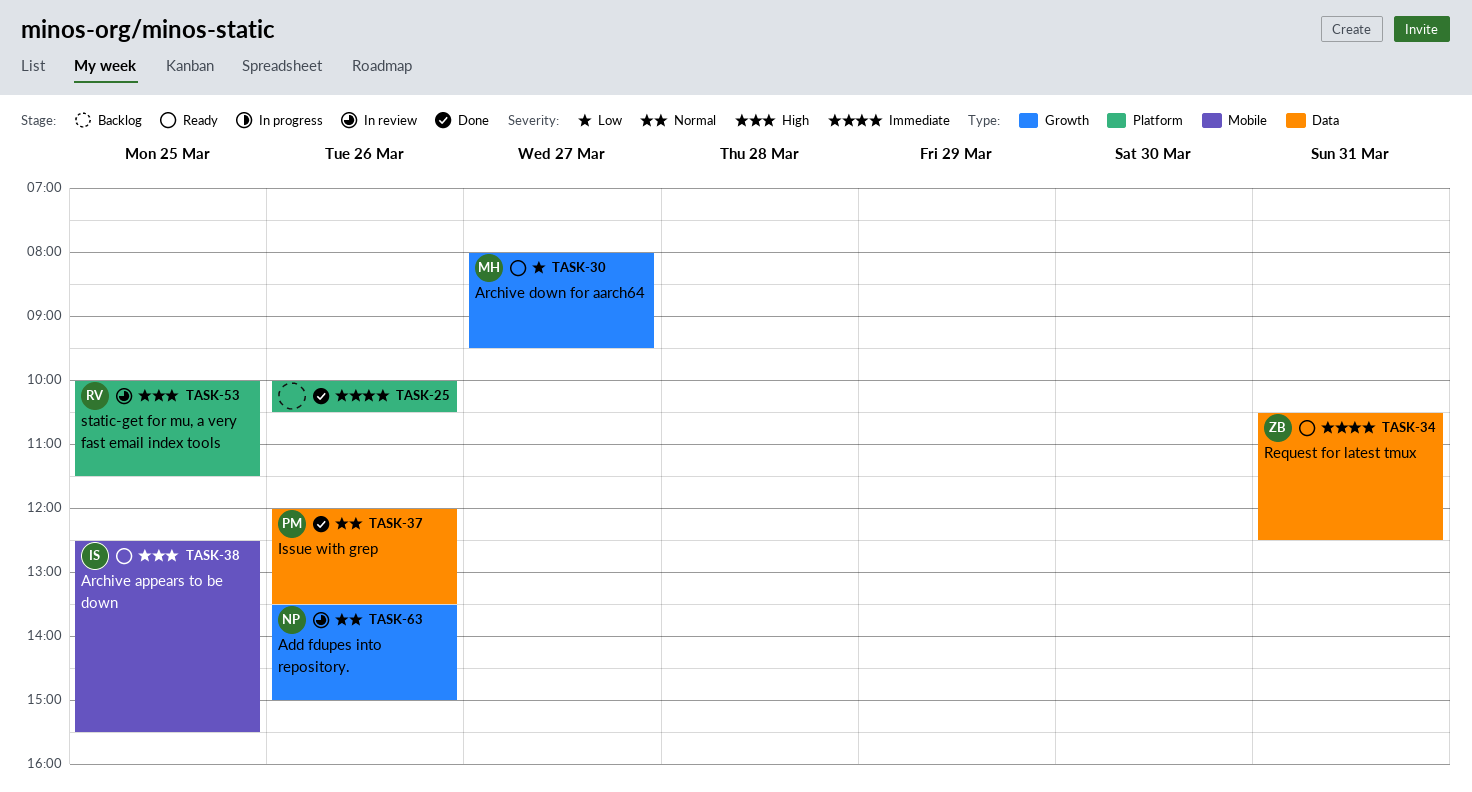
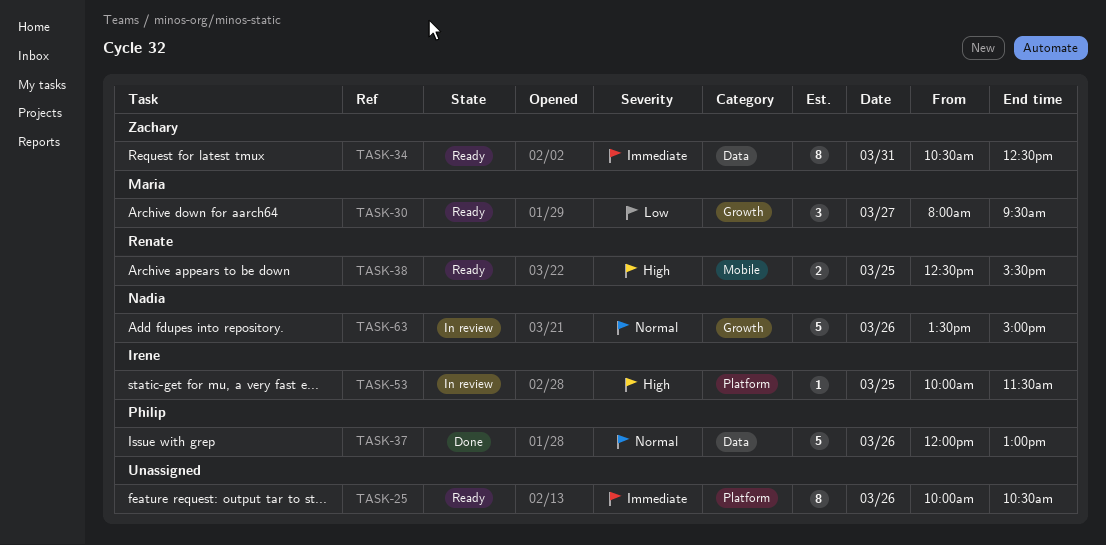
TASK-25, status: Done -> Ready
TASK-37, ends: 13:30 -> 13:00
TASK-38, owner: Irene -> Renate
TASK-53, owner: Renate -> Irene

